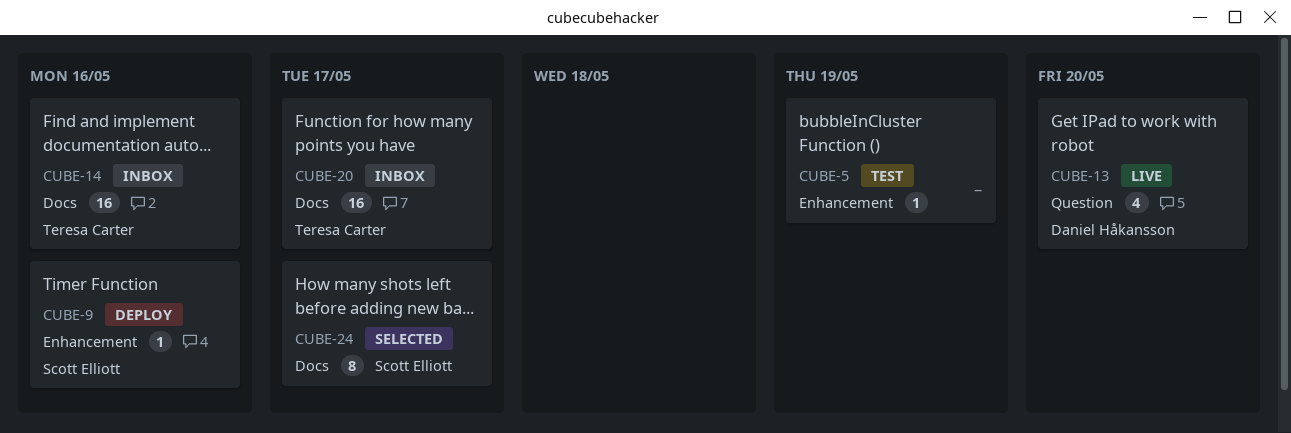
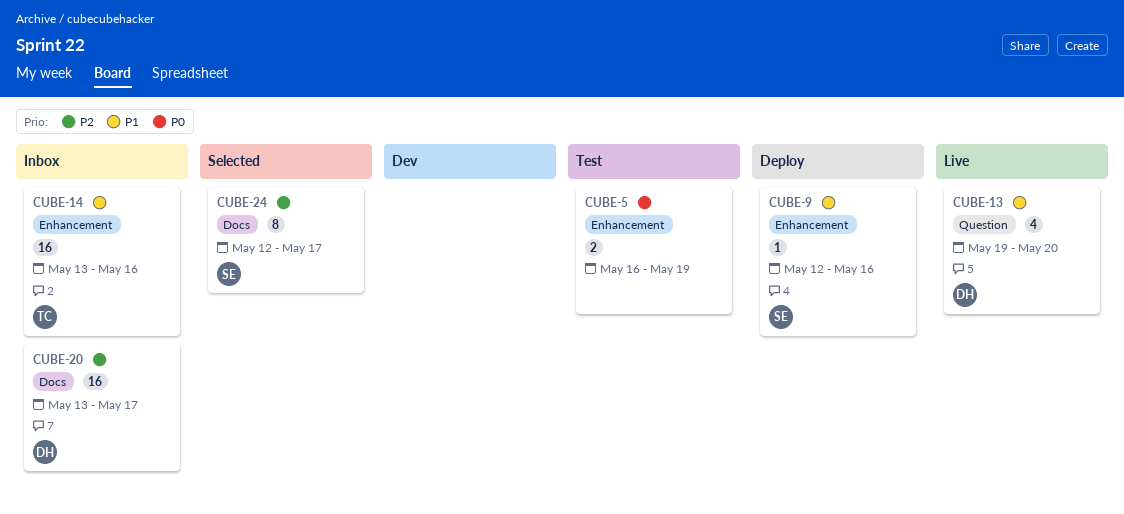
CUBE-5, estimate: 1 -> 2
CUBE-14, label: Docs -> Enhancement
CUBE-20, owner: Teresa Carter -> Daniel Håkansson

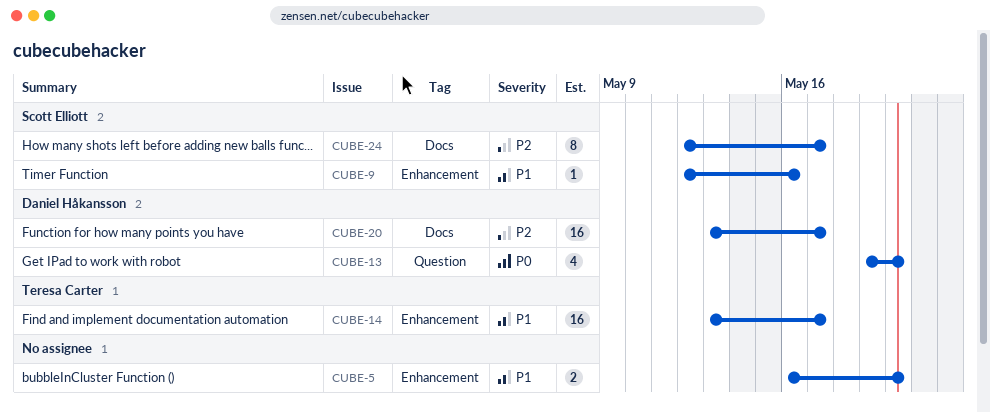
CUBE-5, priority: P0 -> P1
CUBE-5, due: May 19 -> May 20
CUBE-13, priority: P1 -> P0
CUBE-14, due: May 16 -> May 17

